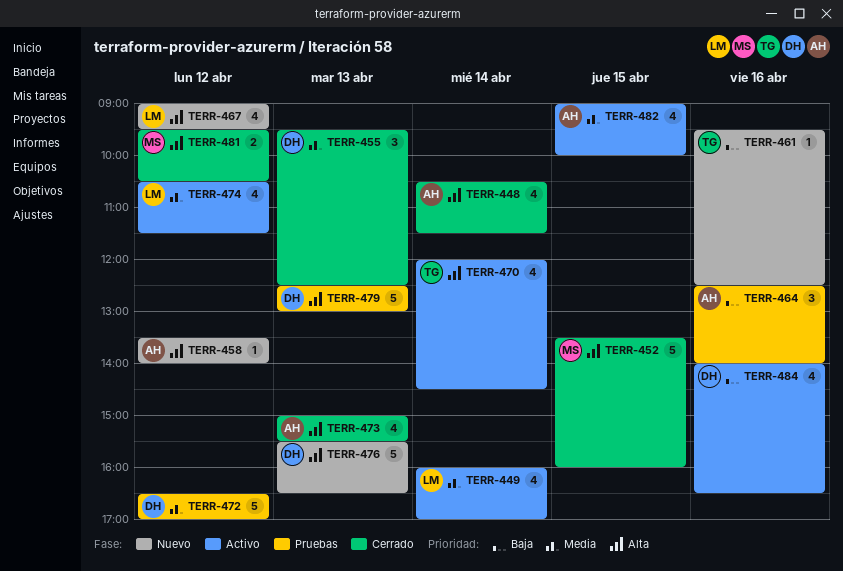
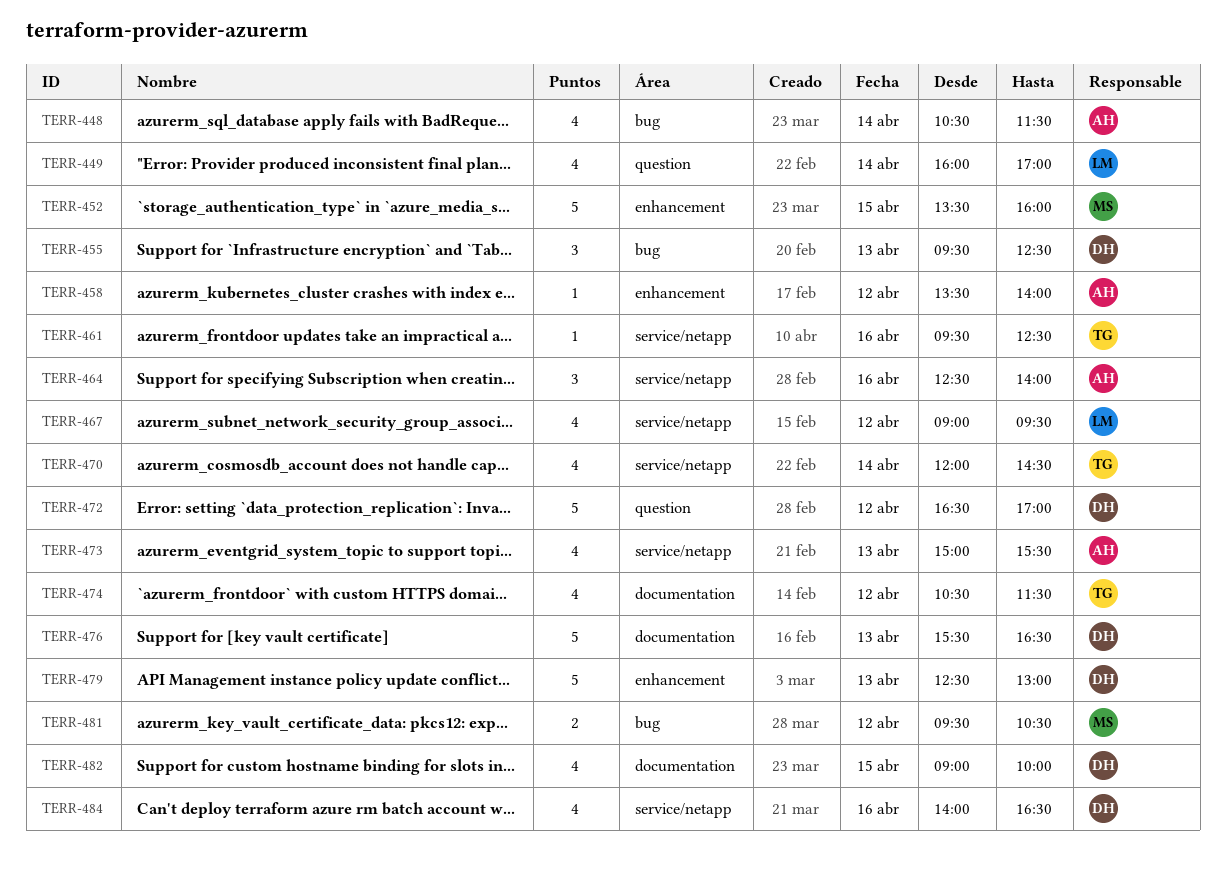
TERR-474, owner: LM -> TG
TERR-482, owner: AH -> DH

